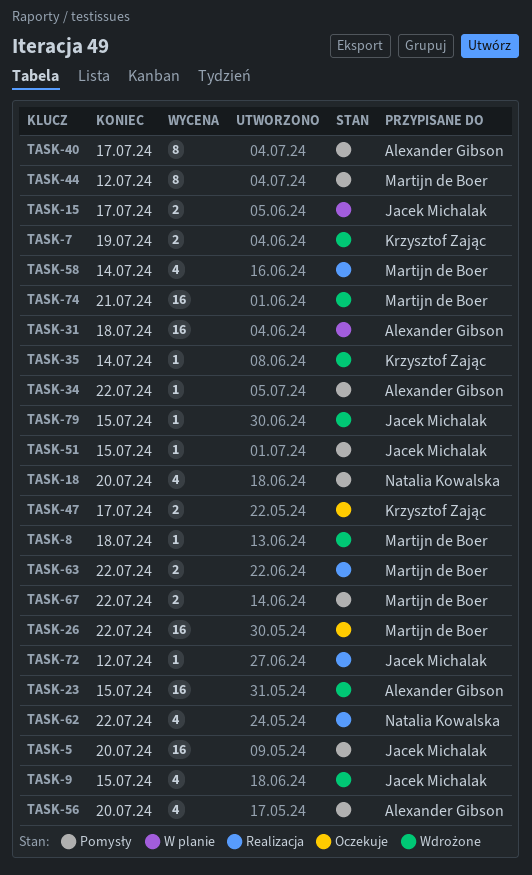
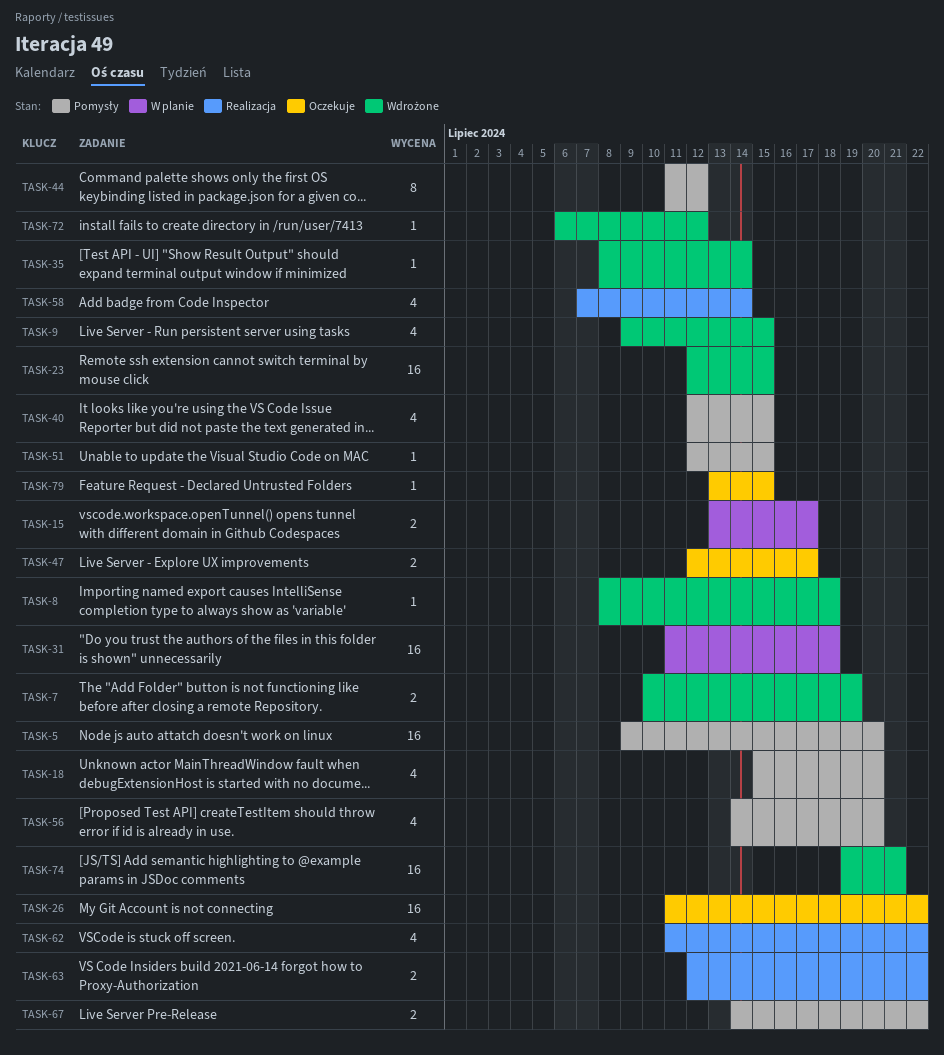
TASK-34: present -> none
TASK-40, estimate: 8 -> 4
TASK-40, due: Jul 17 -> Jul 15
TASK-72, status: Realizacja -> Wdrożone
TASK-79, status: Wdrożone -> Oczekuje

